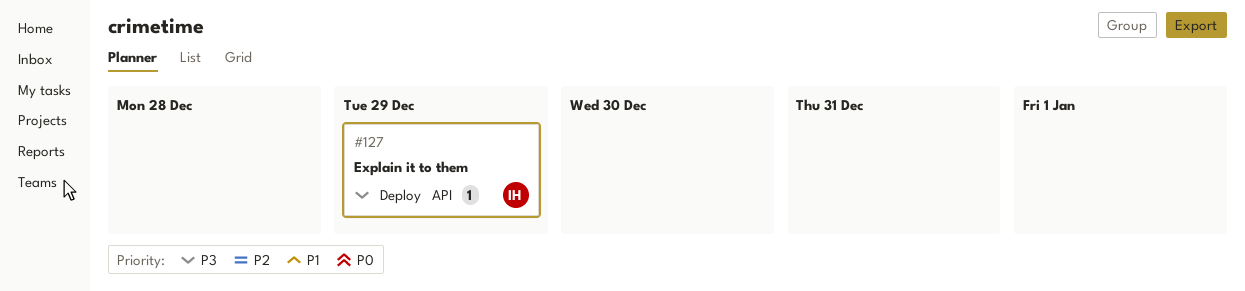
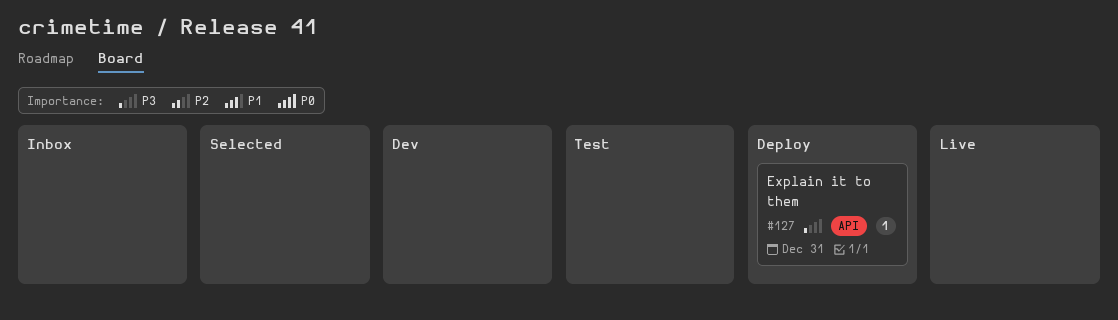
#127, due: Dec 29 -> Dec 31

